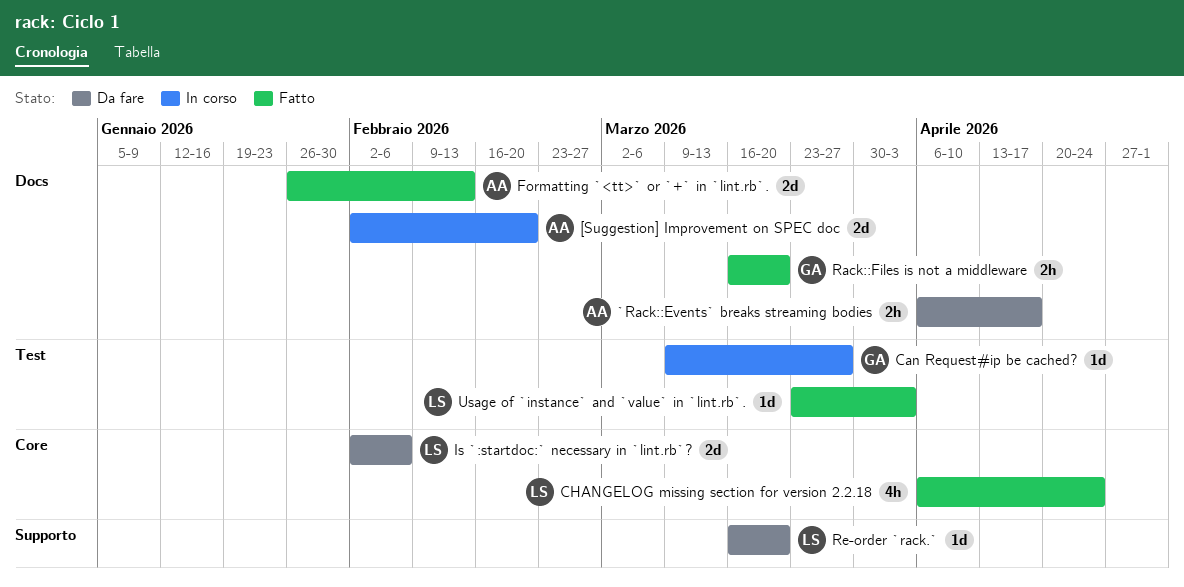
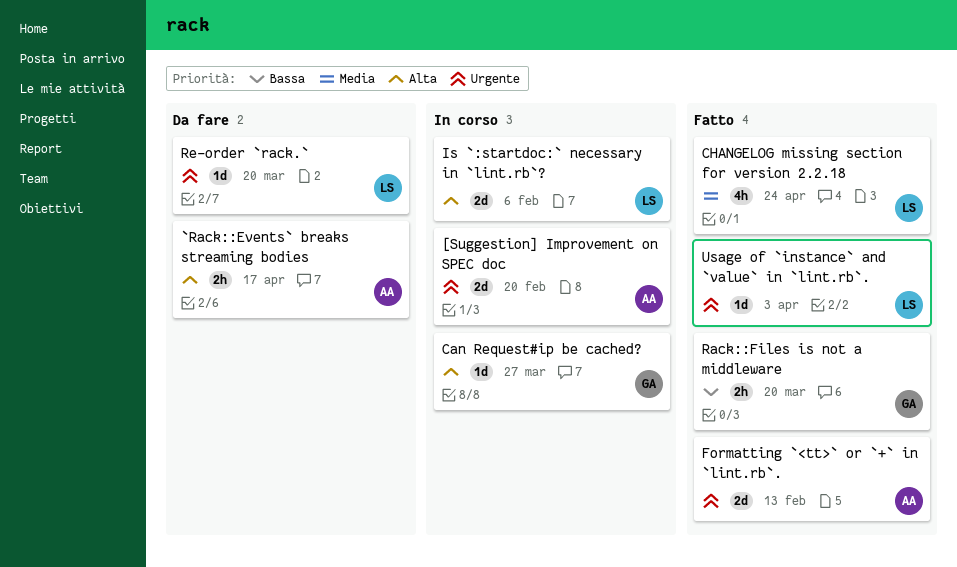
Is `:startdoc:` necessary in `lint.rb`?, status: Da fare -> In corso

